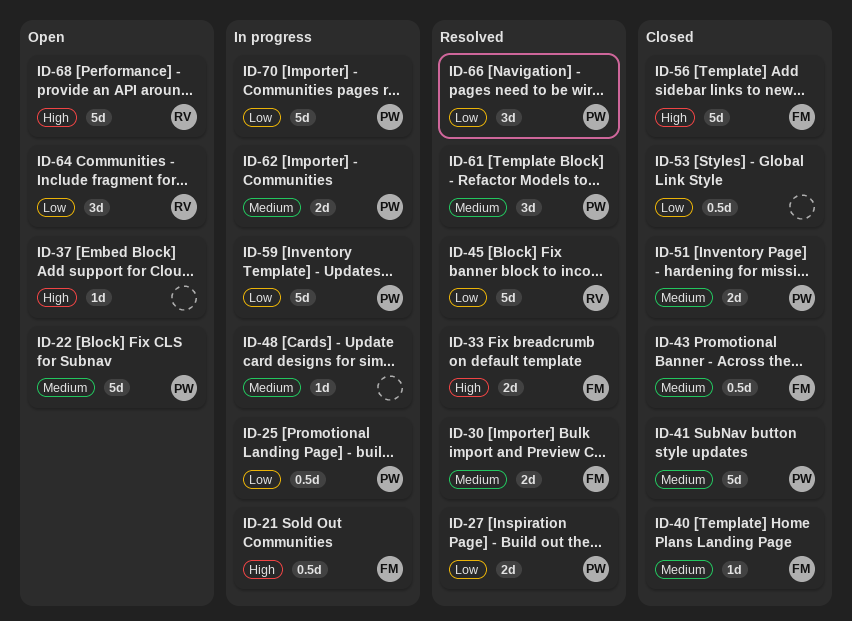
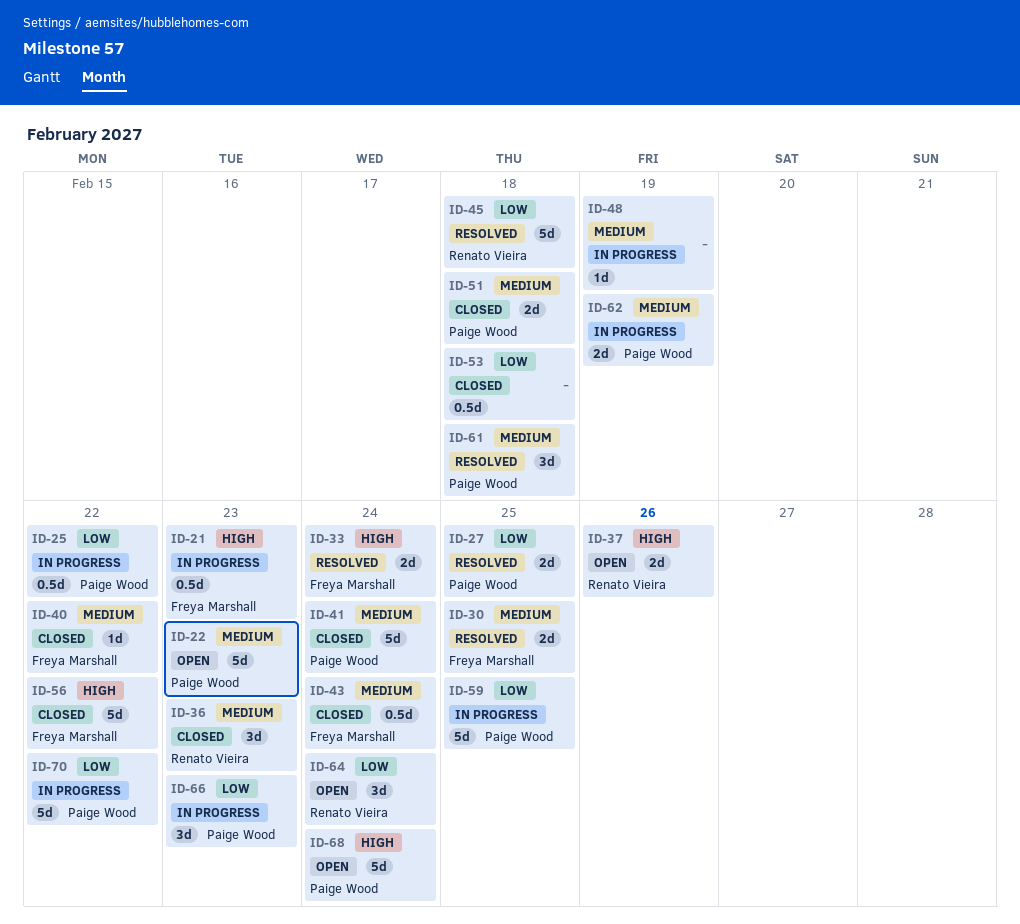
ID-36: none -> present
ID-37, owner: none -> Renato Vieira
ID-37, estimate: 1d -> 2d
ID-66, status: Resolved -> In progress
ID-68, owner: Renato Vieira -> Paige Wood

